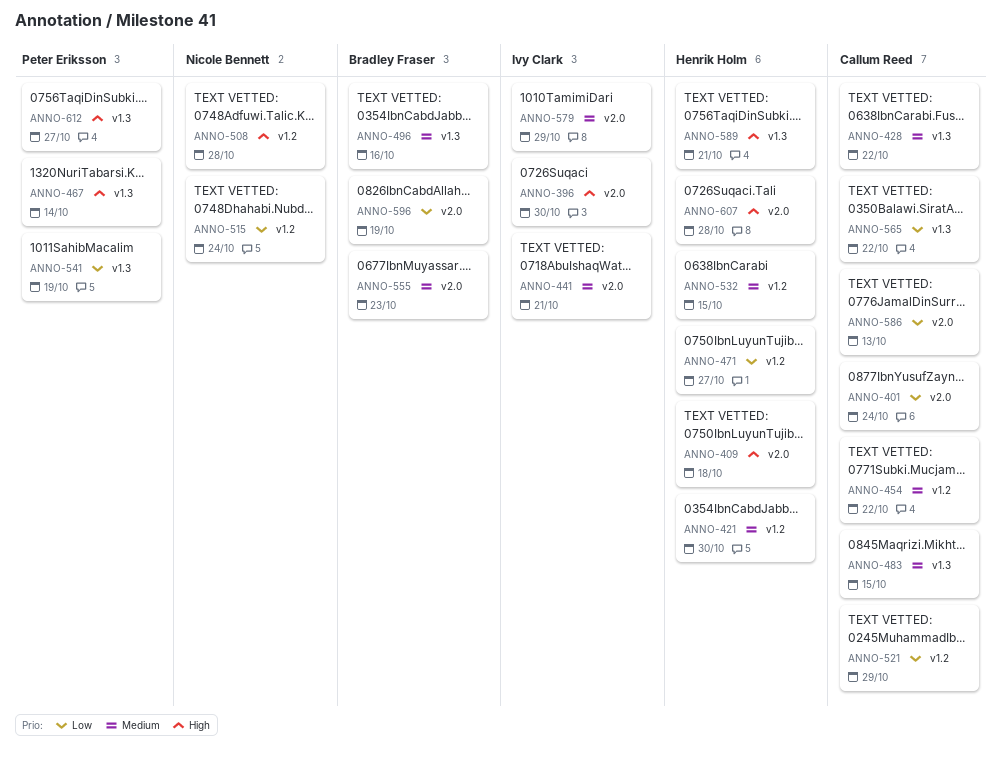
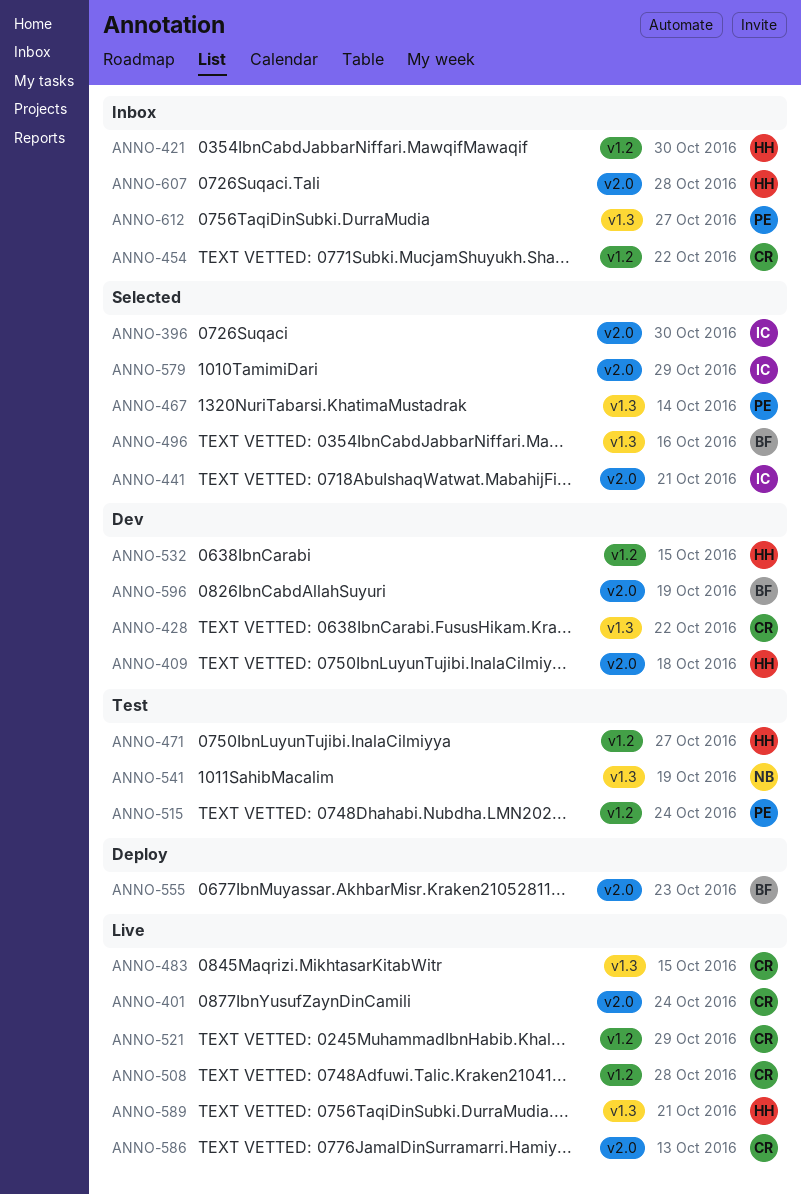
ANNO-508, owner: Nicole Bennett -> Callum Reed
ANNO-515, owner: Nicole Bennett -> Peter Eriksson
ANNO-541, owner: Peter Eriksson -> Nicole Bennett
ANNO-565: present -> none

